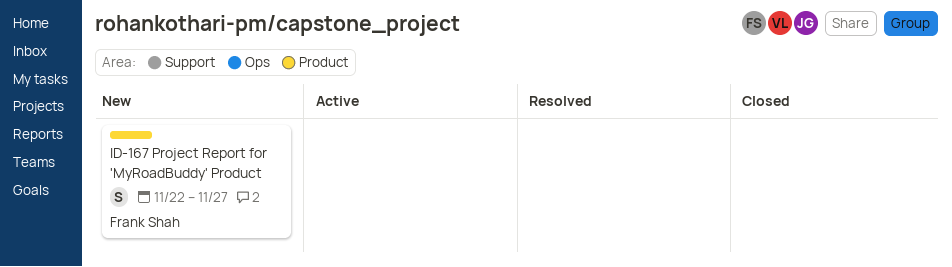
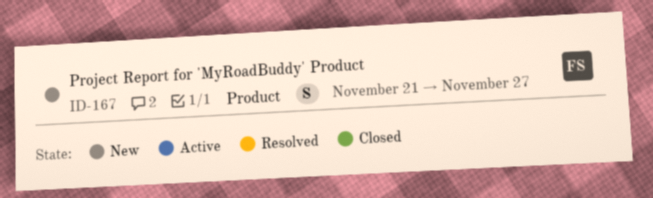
ID-167, start: Nov 22 -> Nov 21

